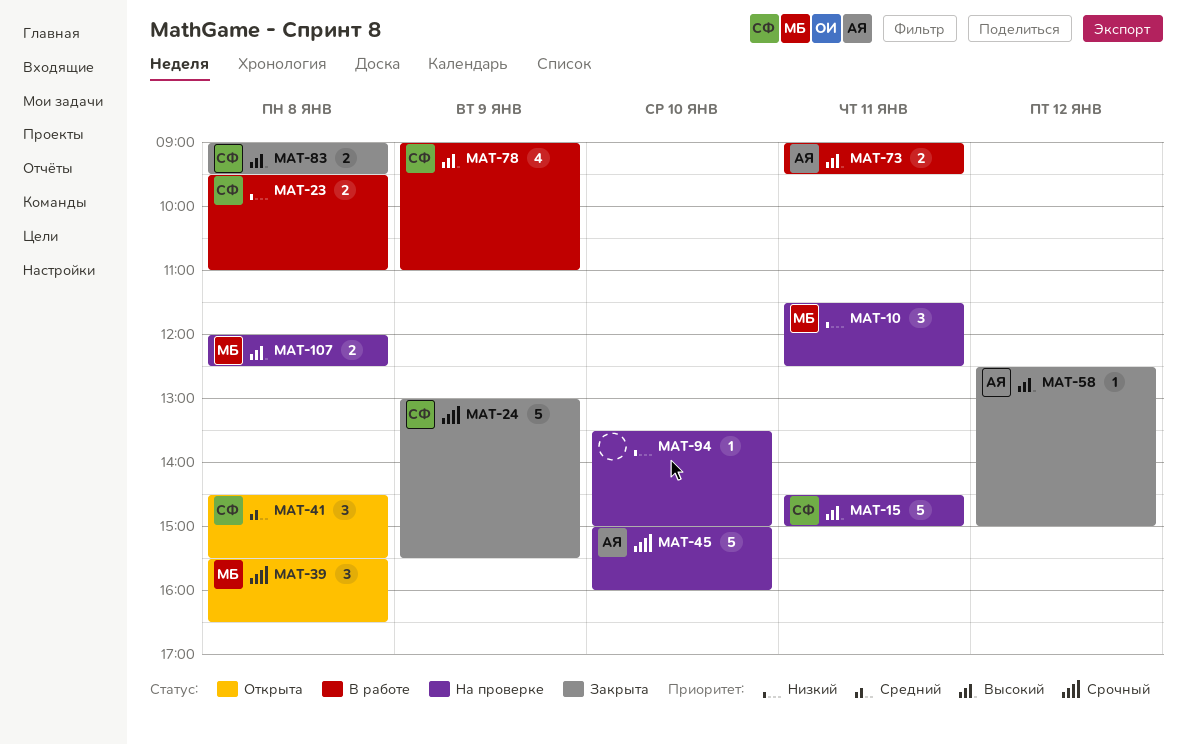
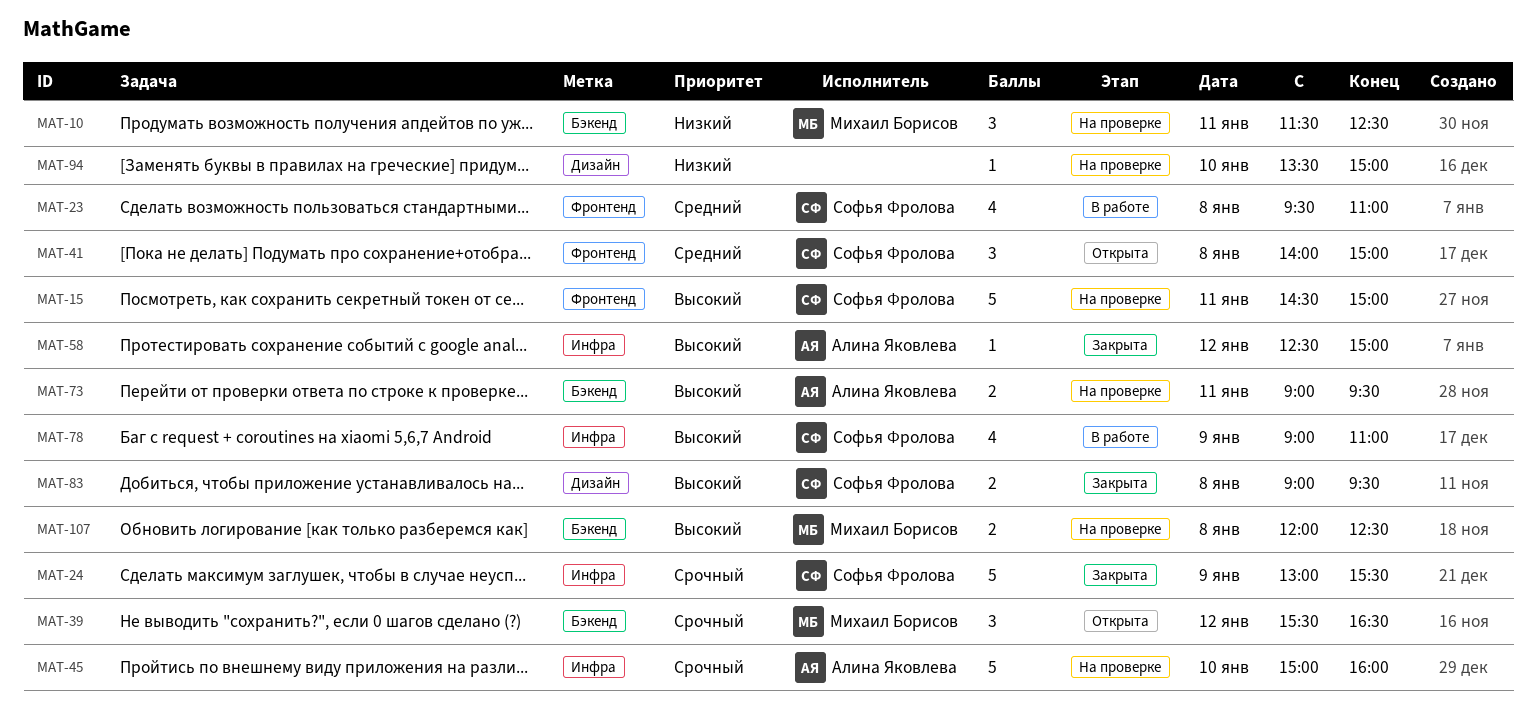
MAT-23, priority: Низкий -> Средний
MAT-23, estimate: 2 -> 4
MAT-39, day: Jan 8 -> Jan 12
MAT-41, begins: 14:30 -> 14:00
MAT-41, ends: 15:30 -> 15:00
MAT-73, status: В работе -> На проверке

